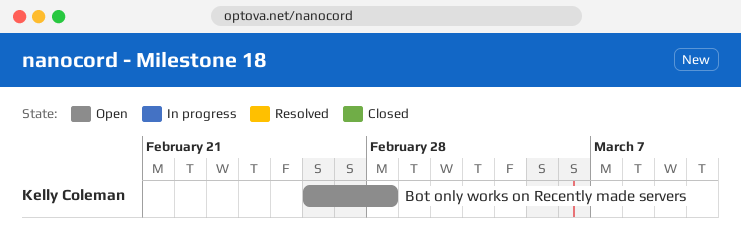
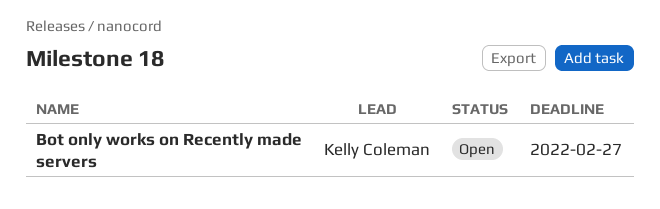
Bot only works on Recently made servers, due: Feb 28 -> Feb 27

